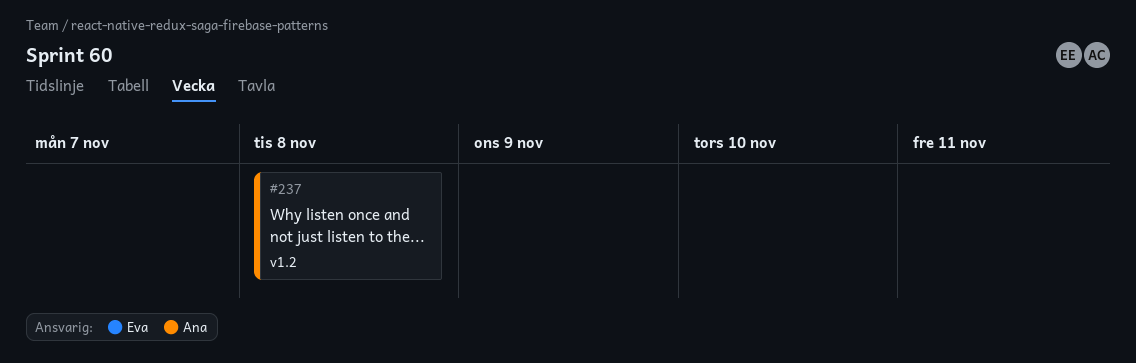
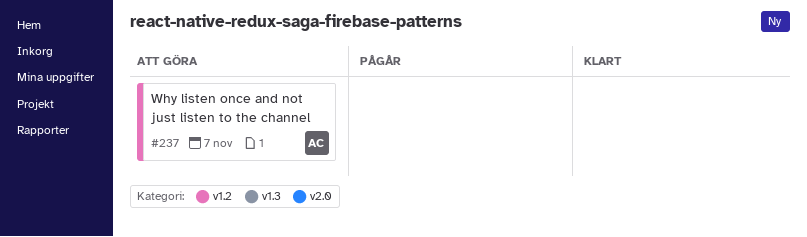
#237, due: Nov 8 -> Nov 7

